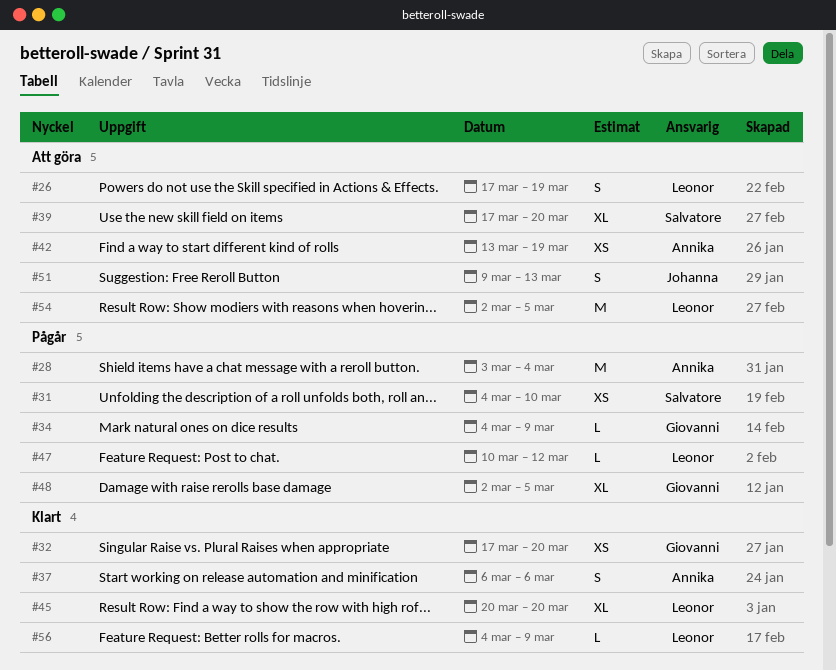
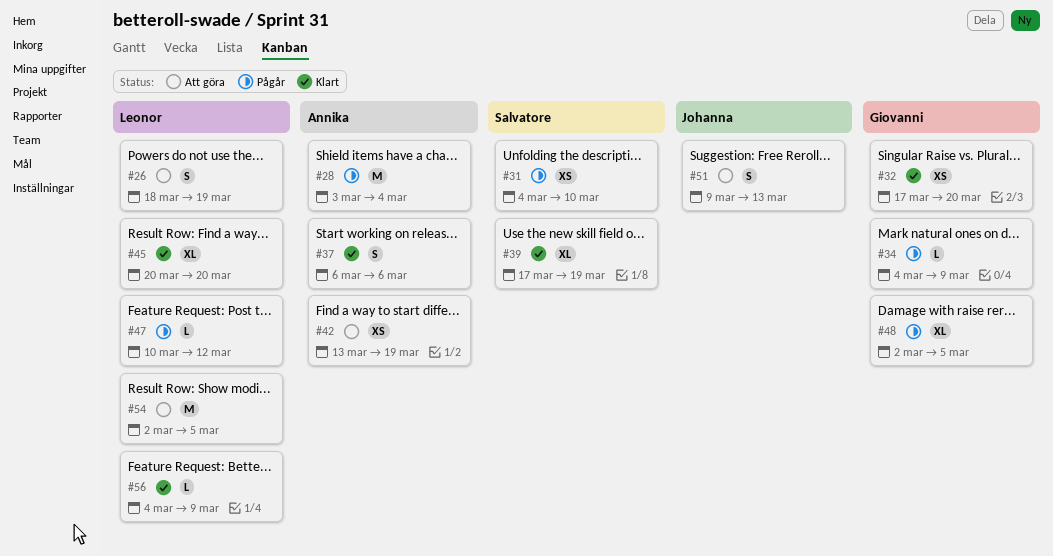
#26, start: Mar 17 -> Mar 18
#39, status: Att göra -> Klart
#39, due: Mar 20 -> Mar 19

